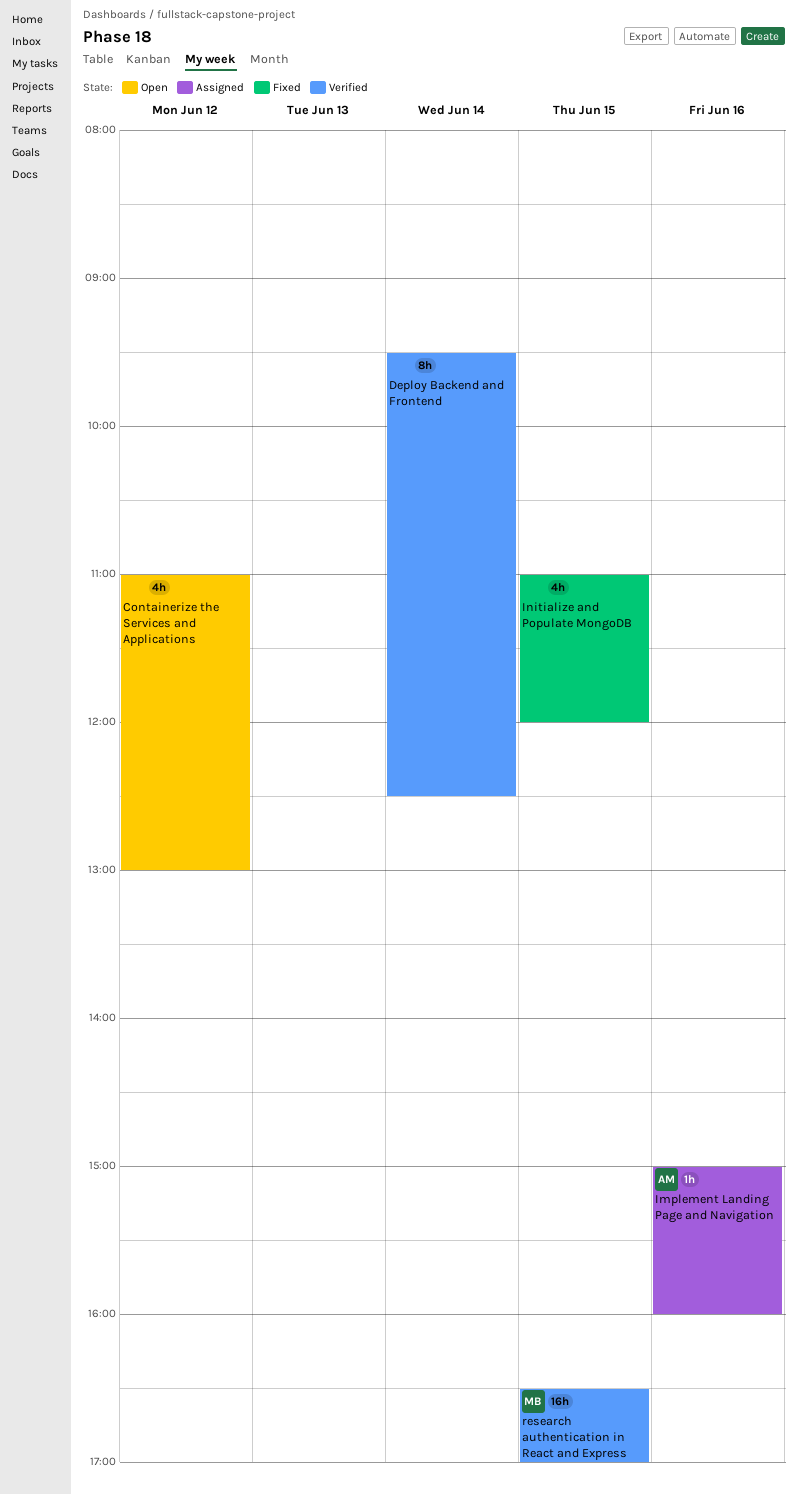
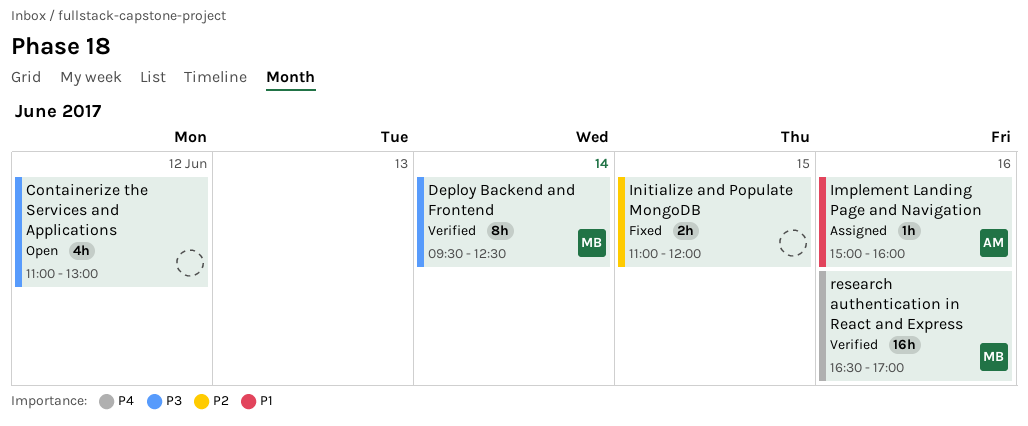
Deploy Backend and Frontend, owner: none -> MB
Initialize and Populate MongoDB, estimate: 4h -> 2h
research authentication in React and Express, day: Jun 15 -> Jun 16

